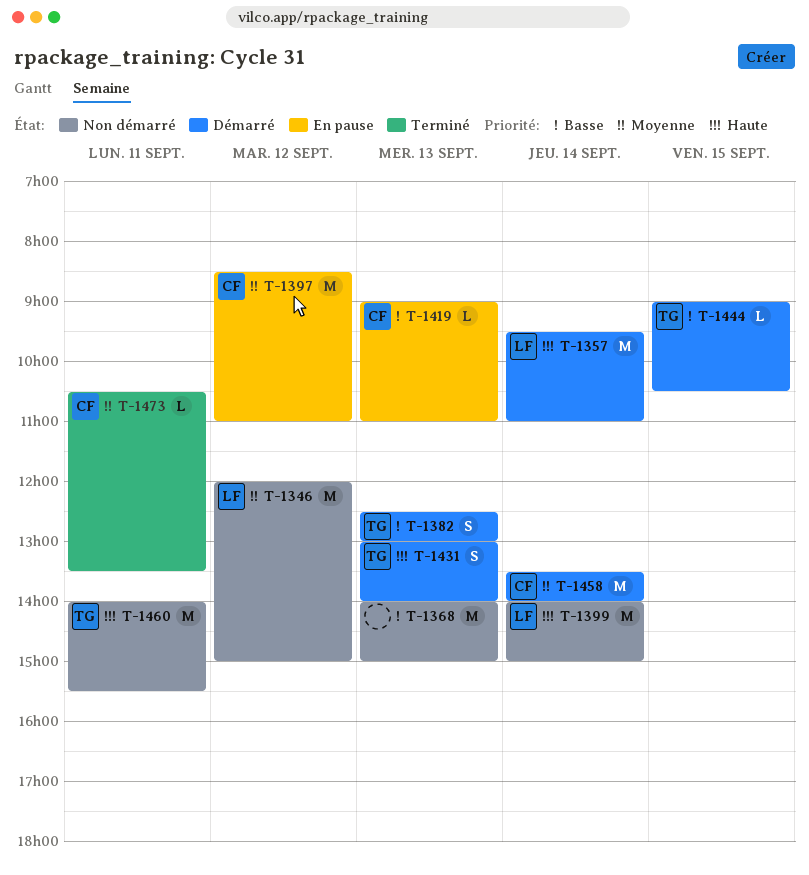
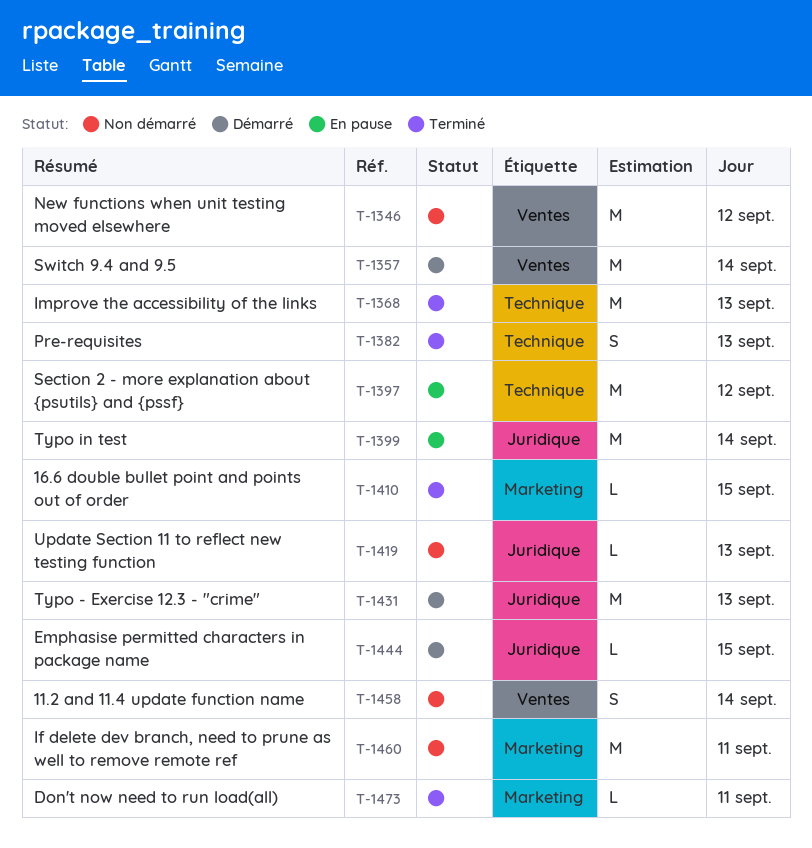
T-1368, status: Non démarré -> Terminé
T-1382, status: Démarré -> Terminé
T-1399, status: Non démarré -> En pause
T-1410: none -> present
T-1419, status: En pause -> Non démarré
T-1431, estimate: S -> M
T-1458, status: Démarré -> Non démarré
T-1458, estimate: M -> S

